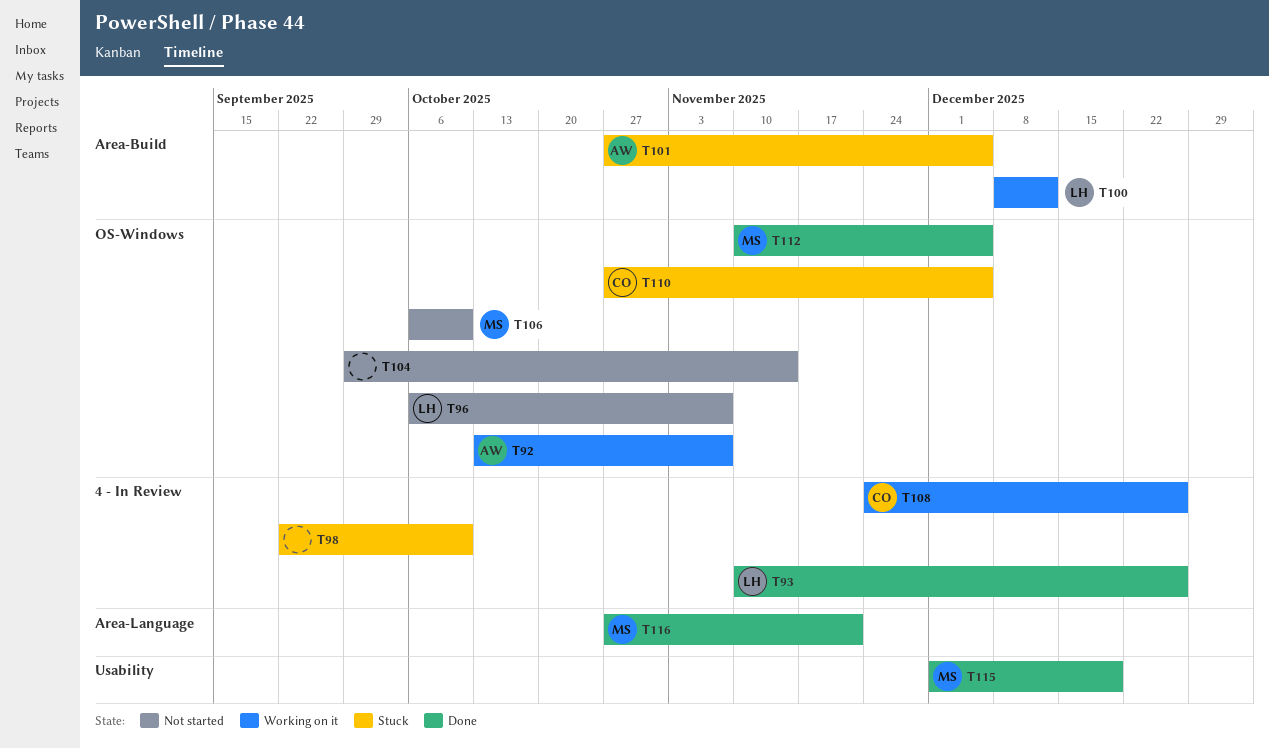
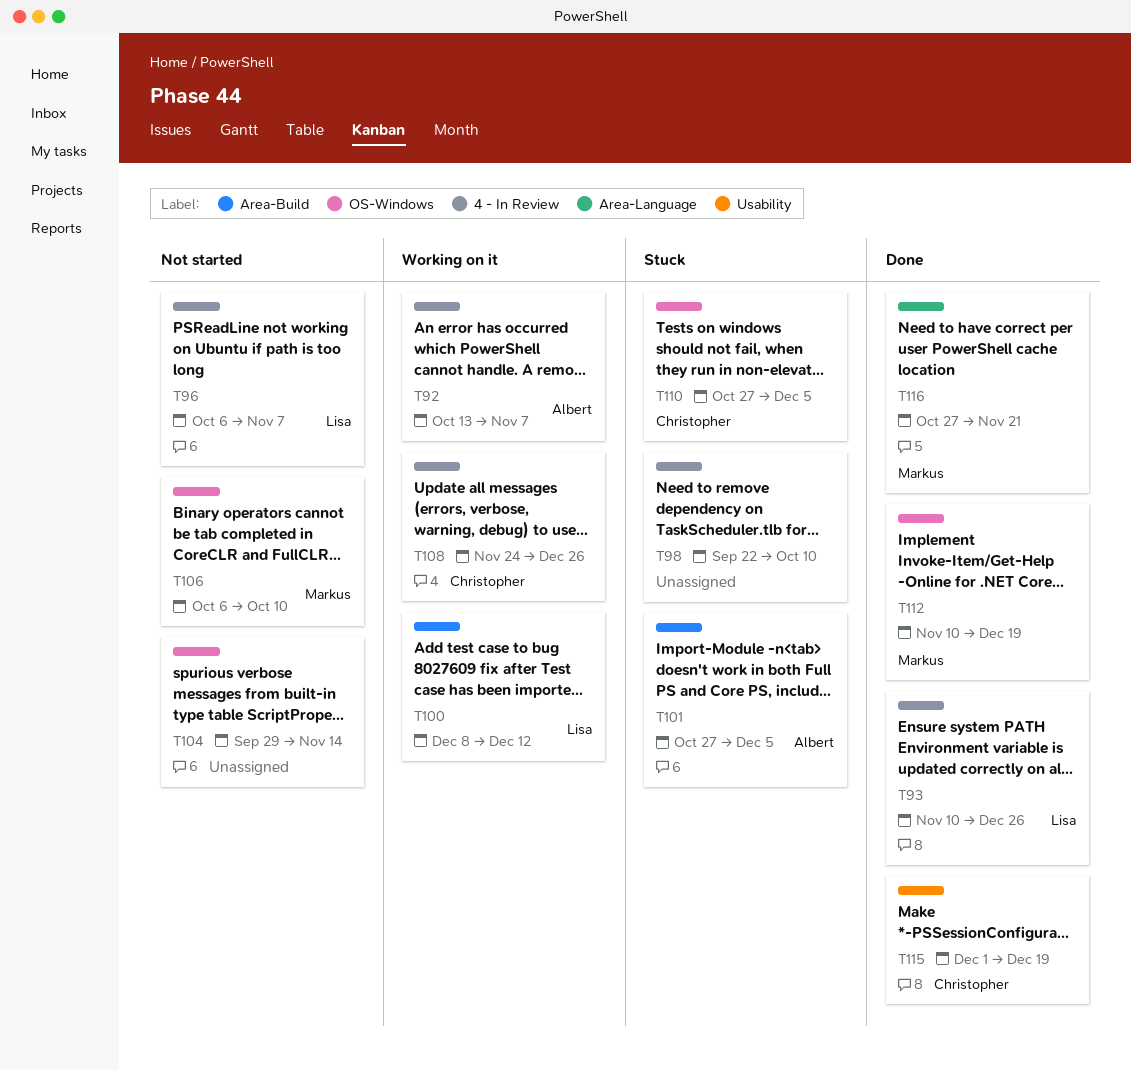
T92, label: OS-Windows -> 4 - In Review
T96, label: OS-Windows -> 4 - In Review
T112, due: Dec 5 -> Dec 19
T115, owner: Markus -> Christopher

